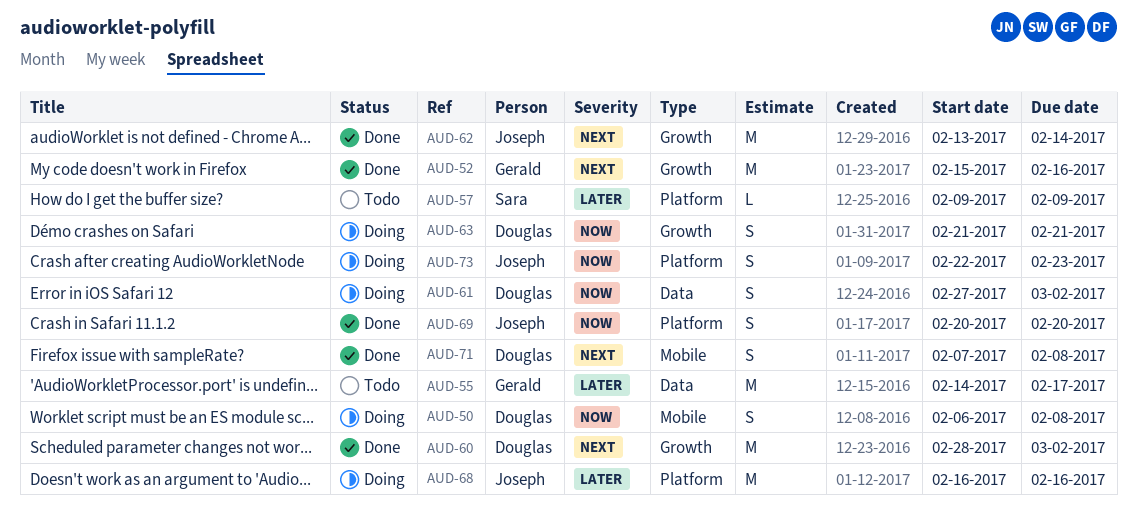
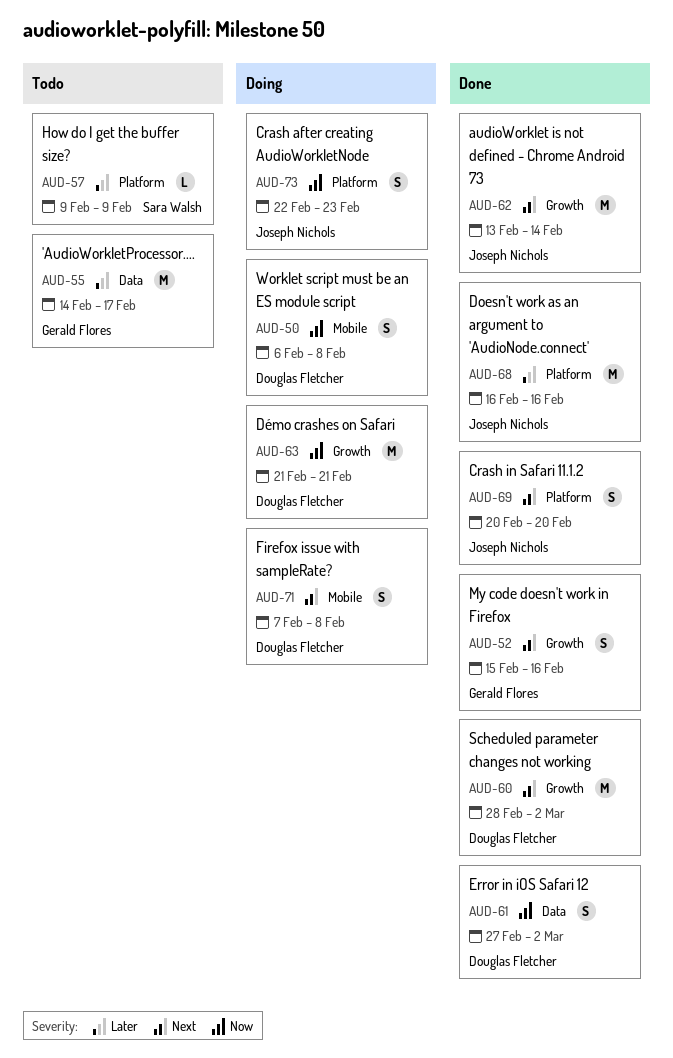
AUD-52, estimate: M -> S
AUD-61, status: Doing -> Done
AUD-63, estimate: S -> M
AUD-68, status: Doing -> Done
AUD-69, priority: Now -> Next
AUD-71, status: Done -> Doing

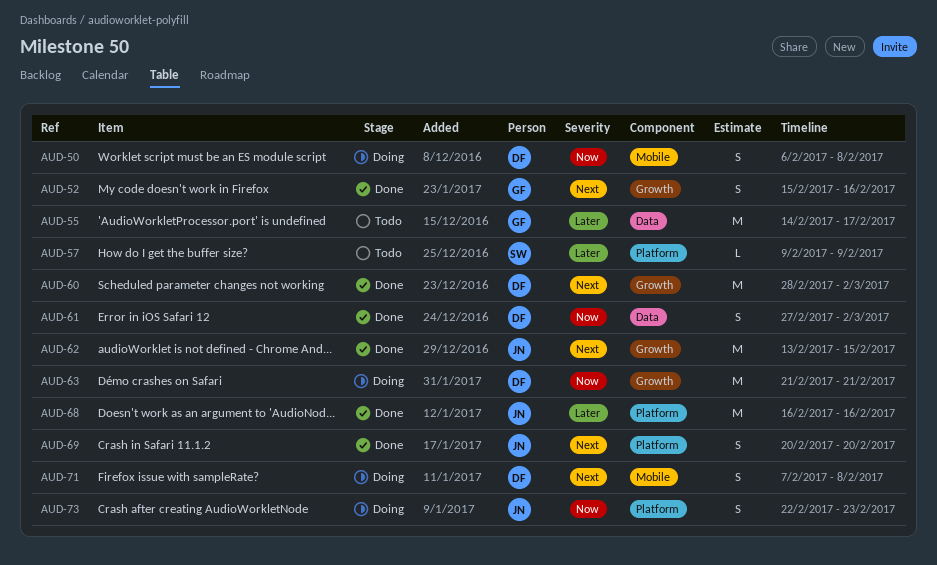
AUD-62, due: Feb 14 -> Feb 15

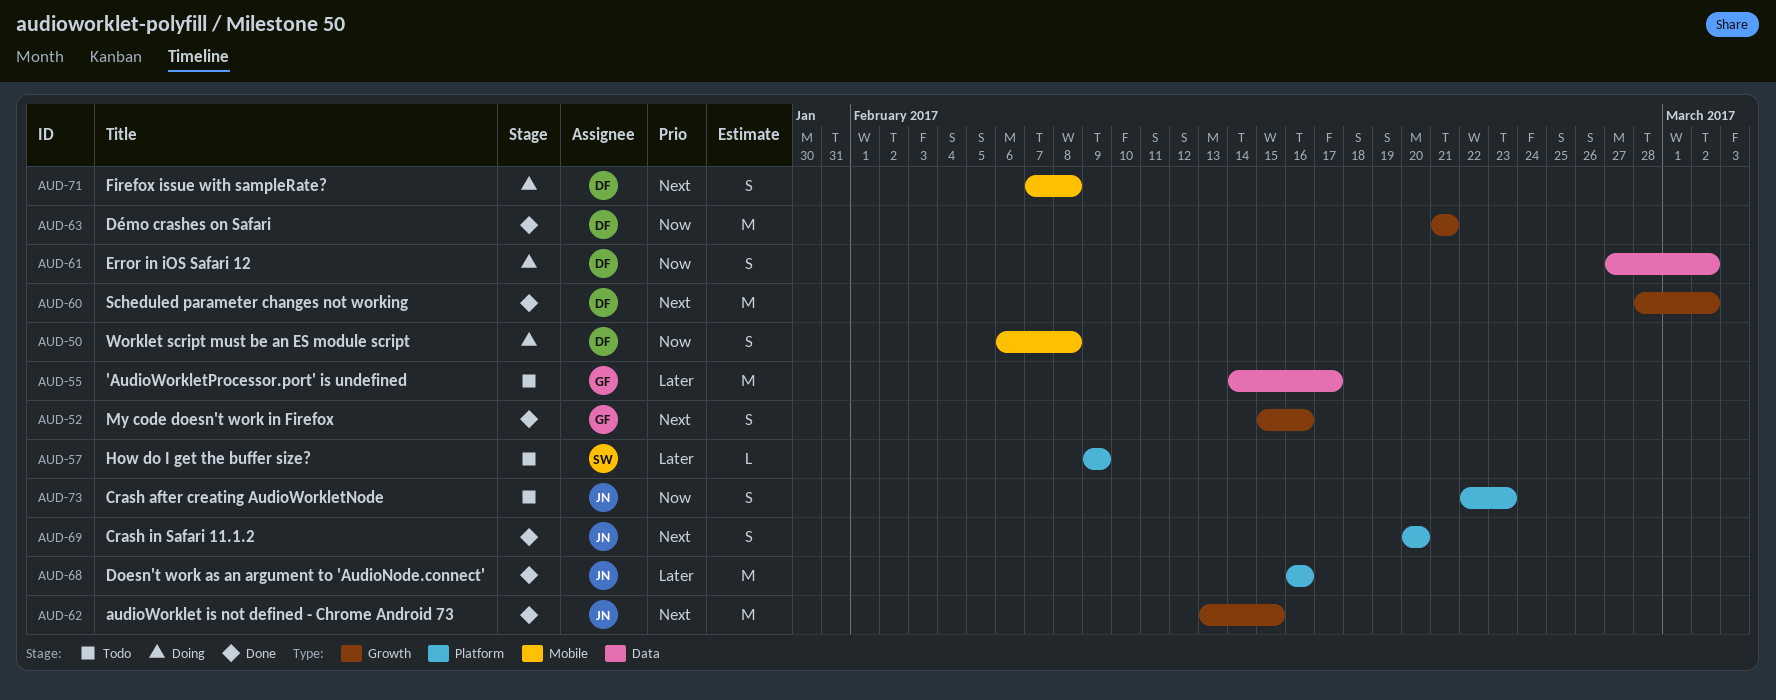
AUD-61, status: Done -> Doing
AUD-63, status: Doing -> Done
AUD-73, status: Doing -> Todo

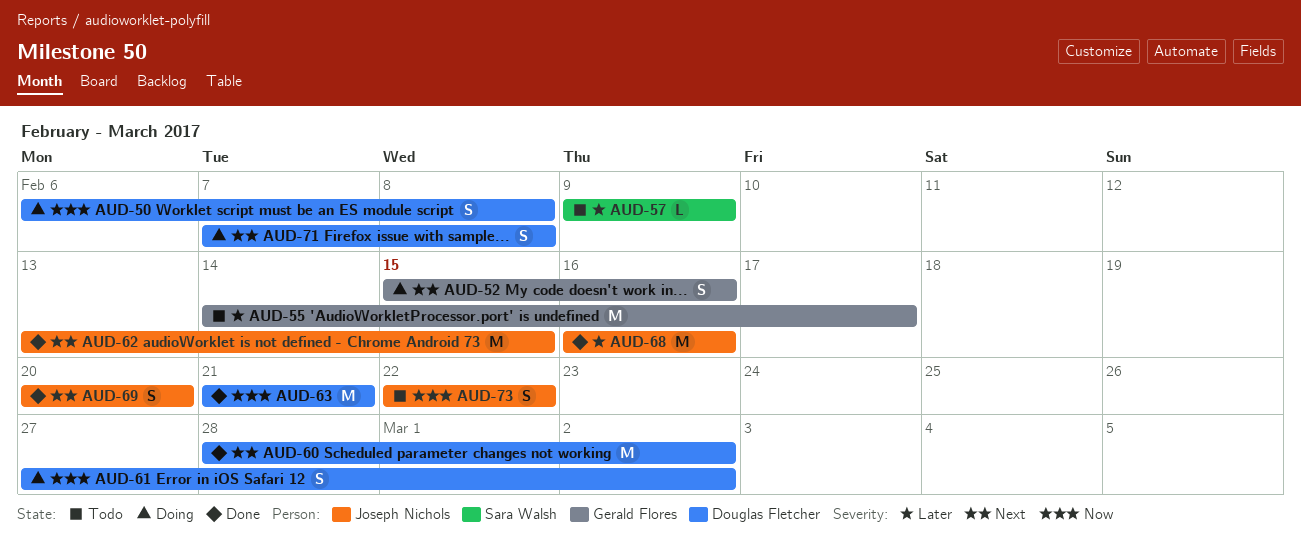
AUD-52, status: Done -> Doing
AUD-73, due: Feb 23 -> Feb 22

